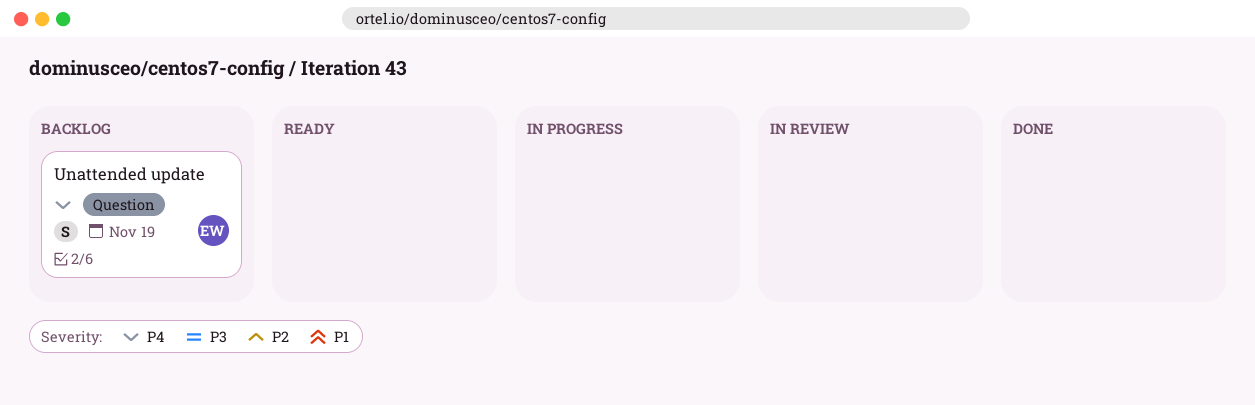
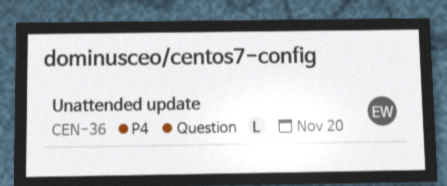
Unattended update, estimate: S -> L
Unattended update, due: Nov 19 -> Nov 20

